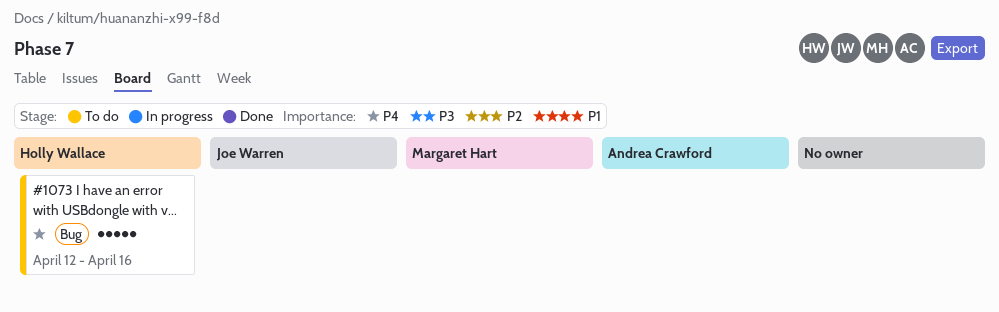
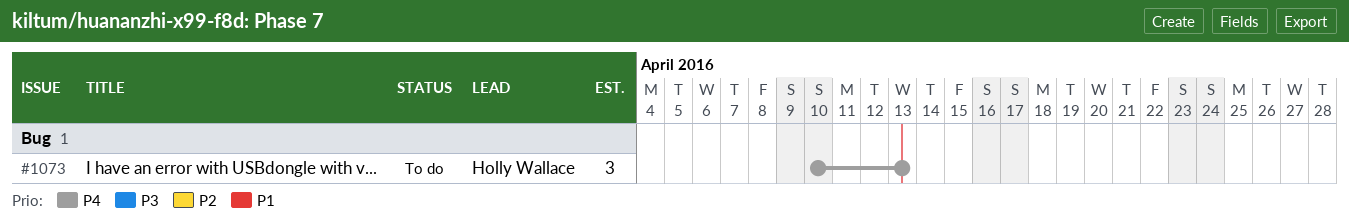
#1073, estimate: 5 -> 3
#1073, start: Apr 12 -> Apr 10
#1073, due: Apr 16 -> Apr 13

